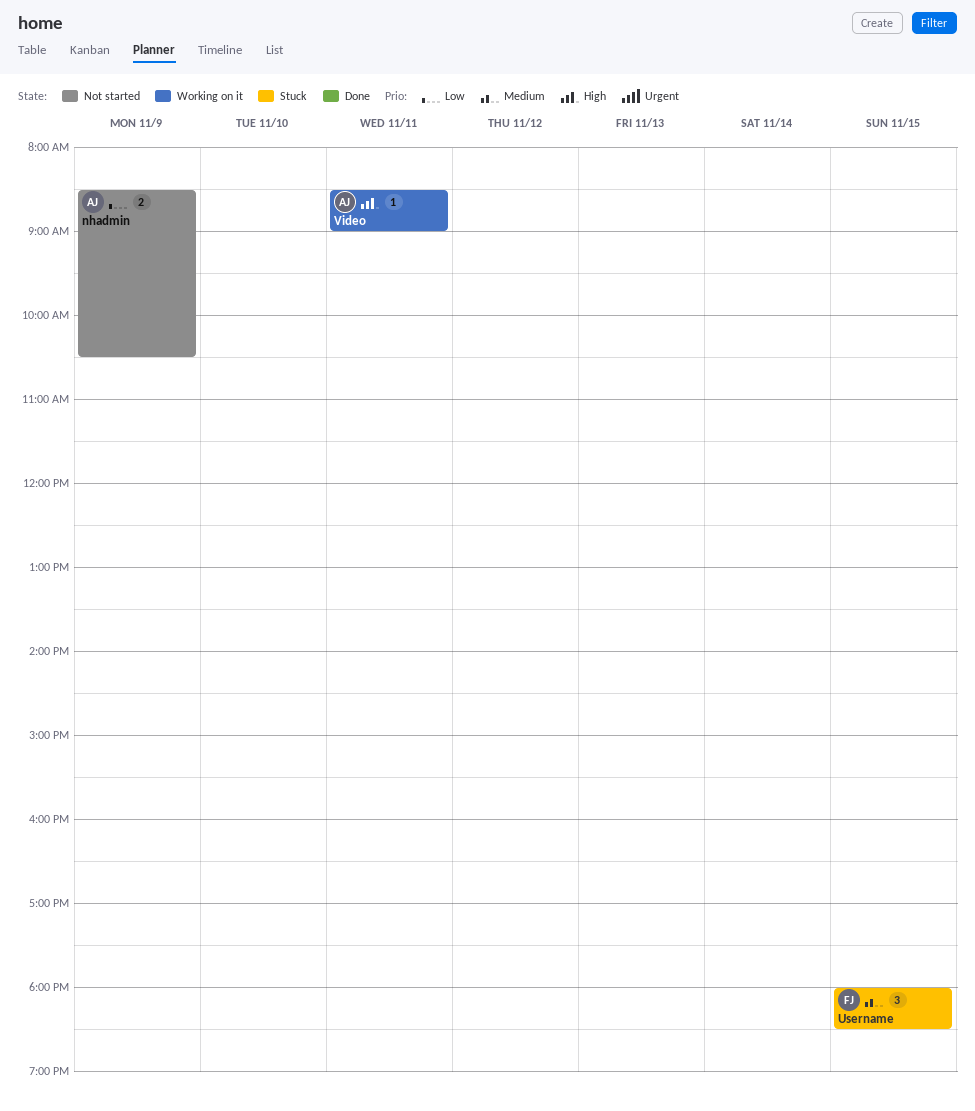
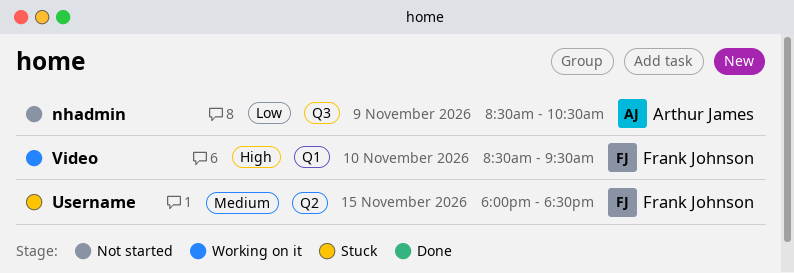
Video, owner: Arthur James -> Frank Johnson
Video, day: Nov 11 -> Nov 10
Video, ends: 09:00 -> 09:30

